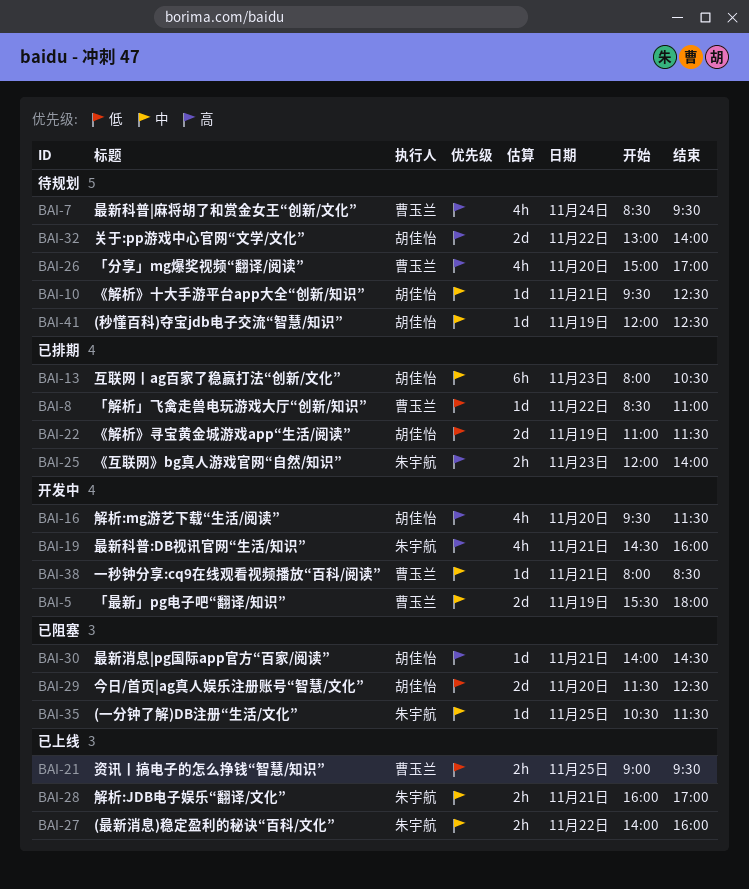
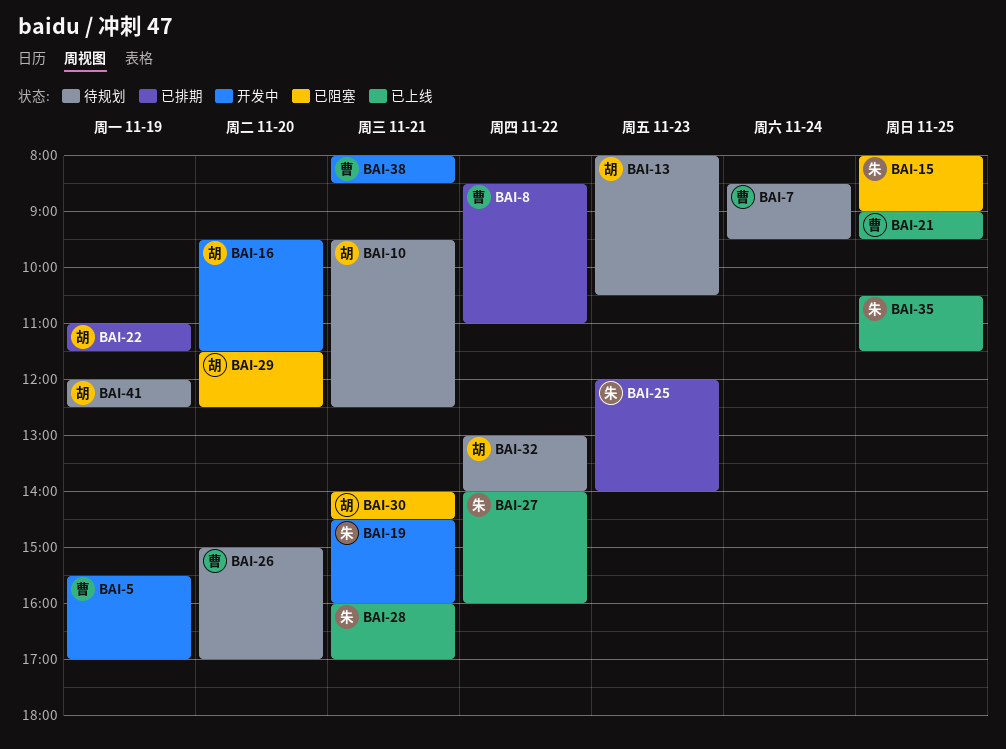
BAI-5, ends: 18:00 -> 17:00
BAI-13, status: 已排期 -> 待规划
BAI-15: none -> present
BAI-35, status: 已阻塞 -> 已上线

